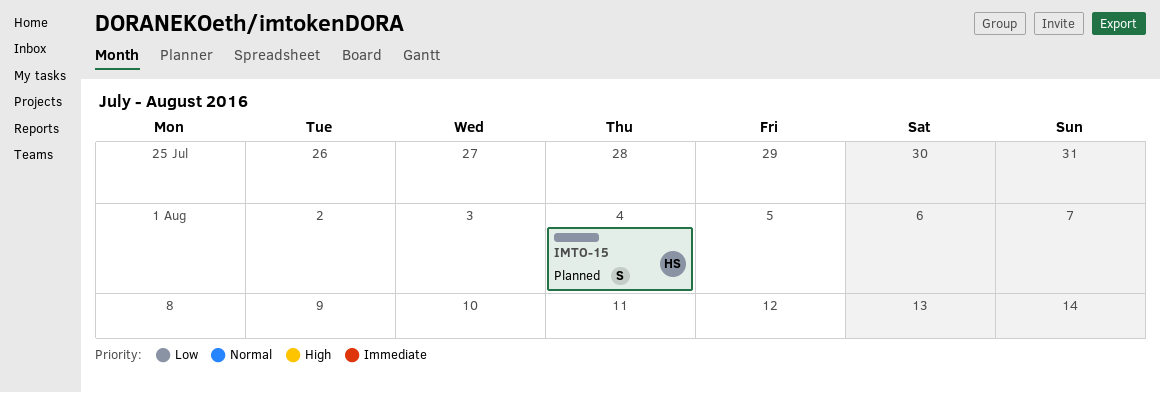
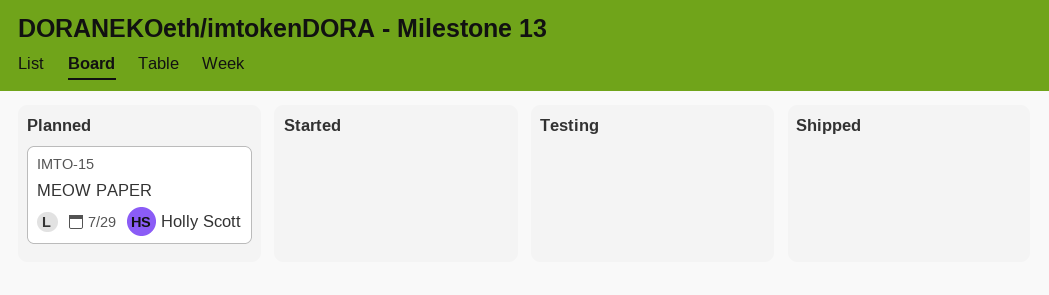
IMTO-15, estimate: S -> L
IMTO-15, due: Aug 4 -> Jul 29

